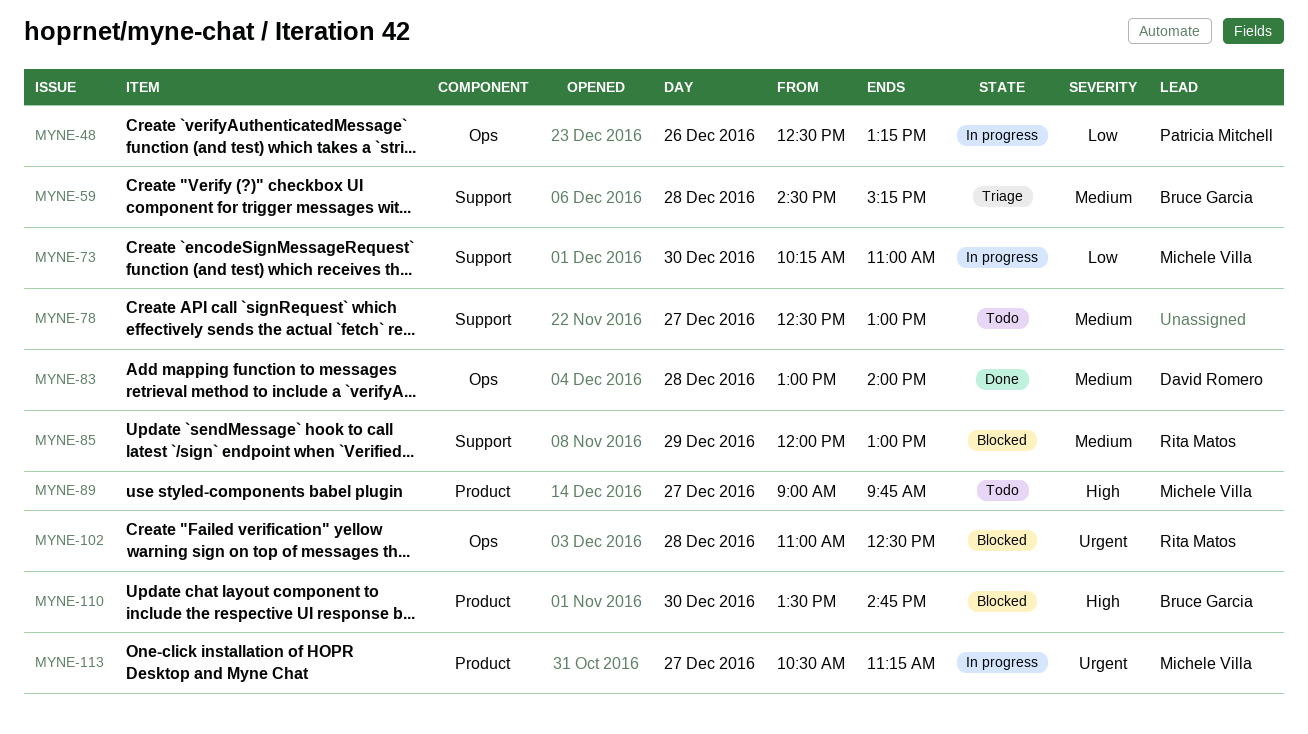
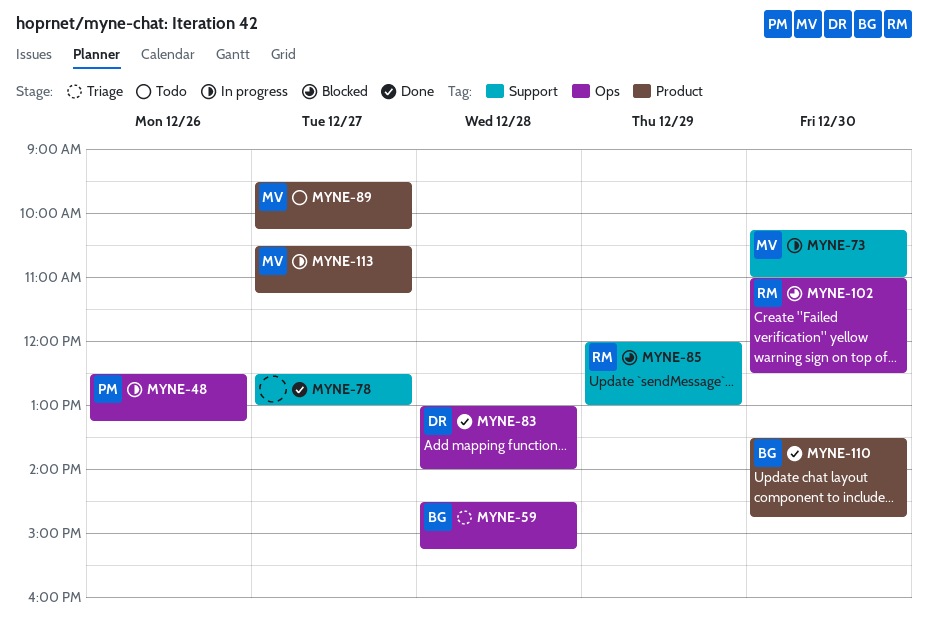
MYNE-59, label: Support -> Ops
MYNE-78, status: Todo -> Done
MYNE-89, begins: 09:00 -> 09:30
MYNE-89, ends: 09:45 -> 10:15
MYNE-102, day: Dec 28 -> Dec 30
MYNE-110, status: Blocked -> Done

